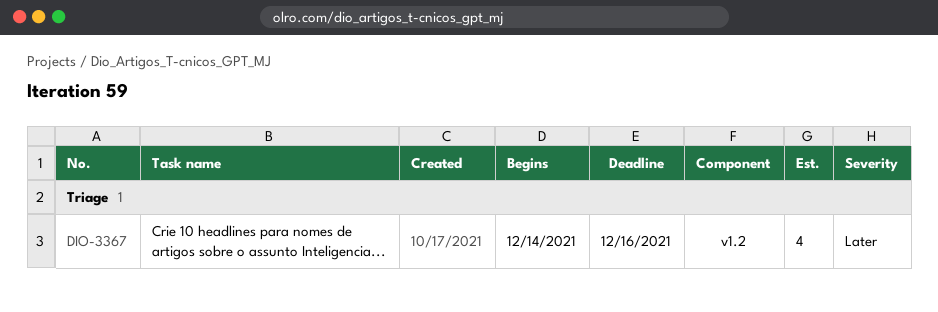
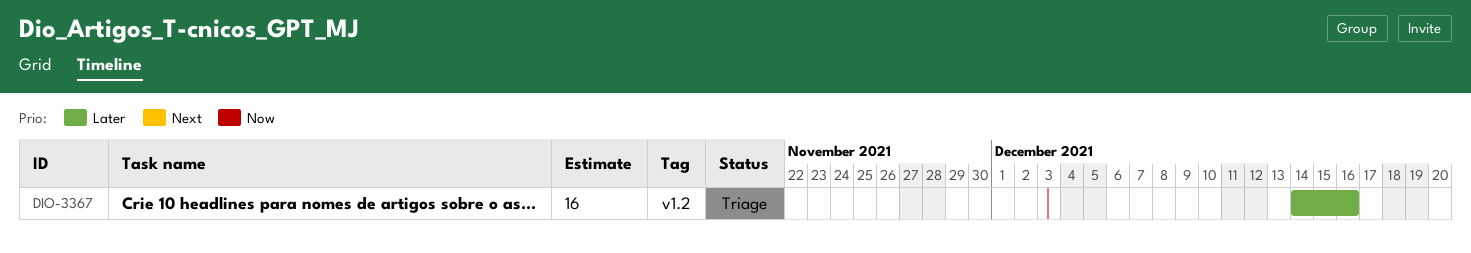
DIO-3367, estimate: 4 -> 16

